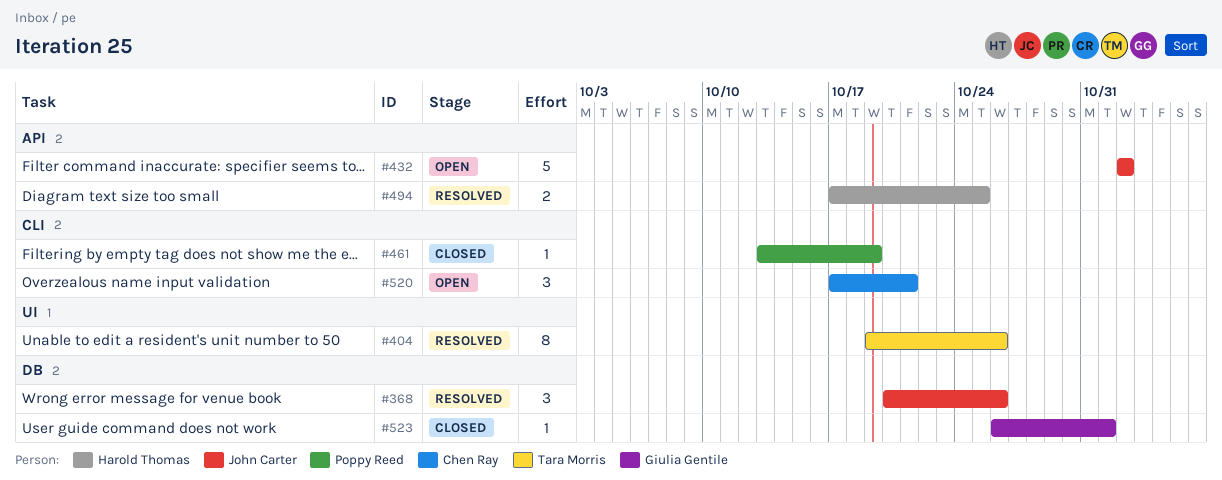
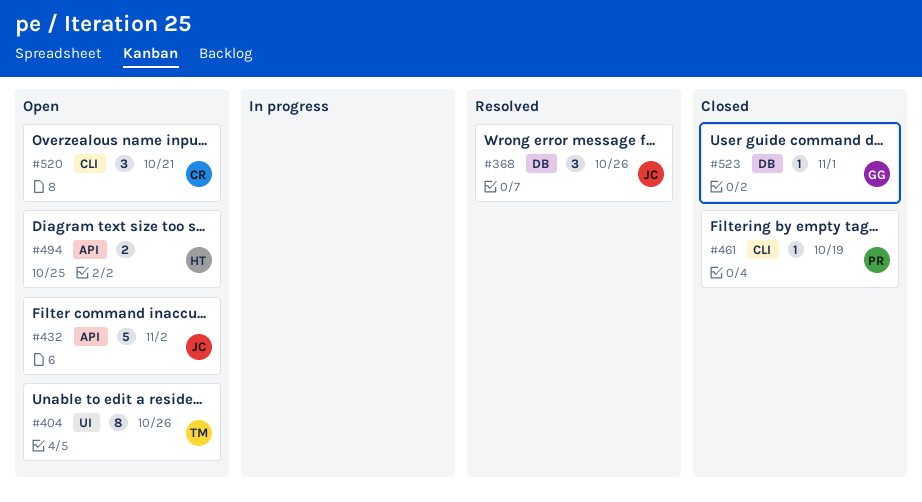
#404, status: Resolved -> Open
#494, status: Resolved -> Open

